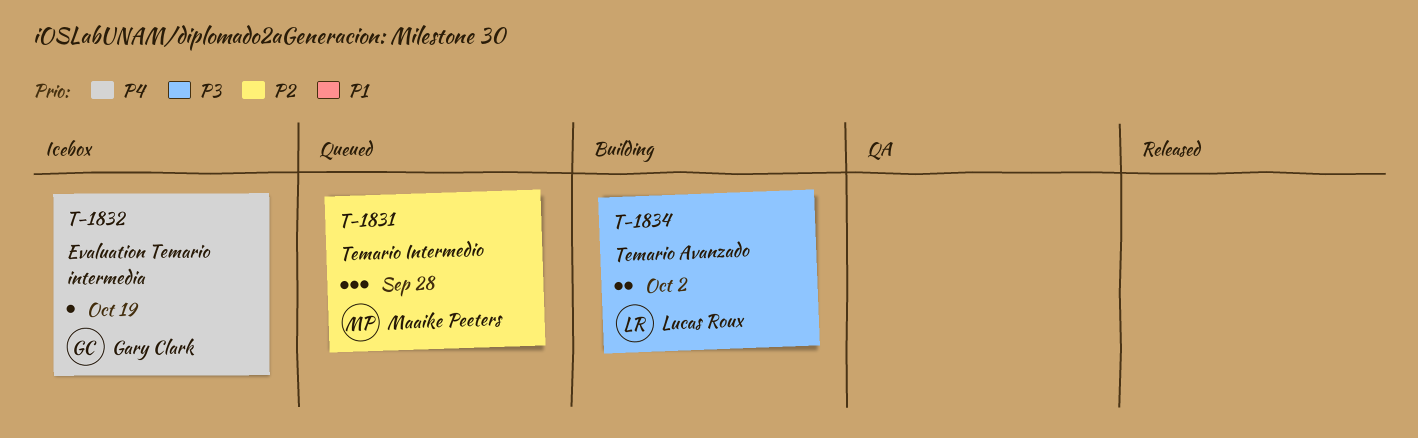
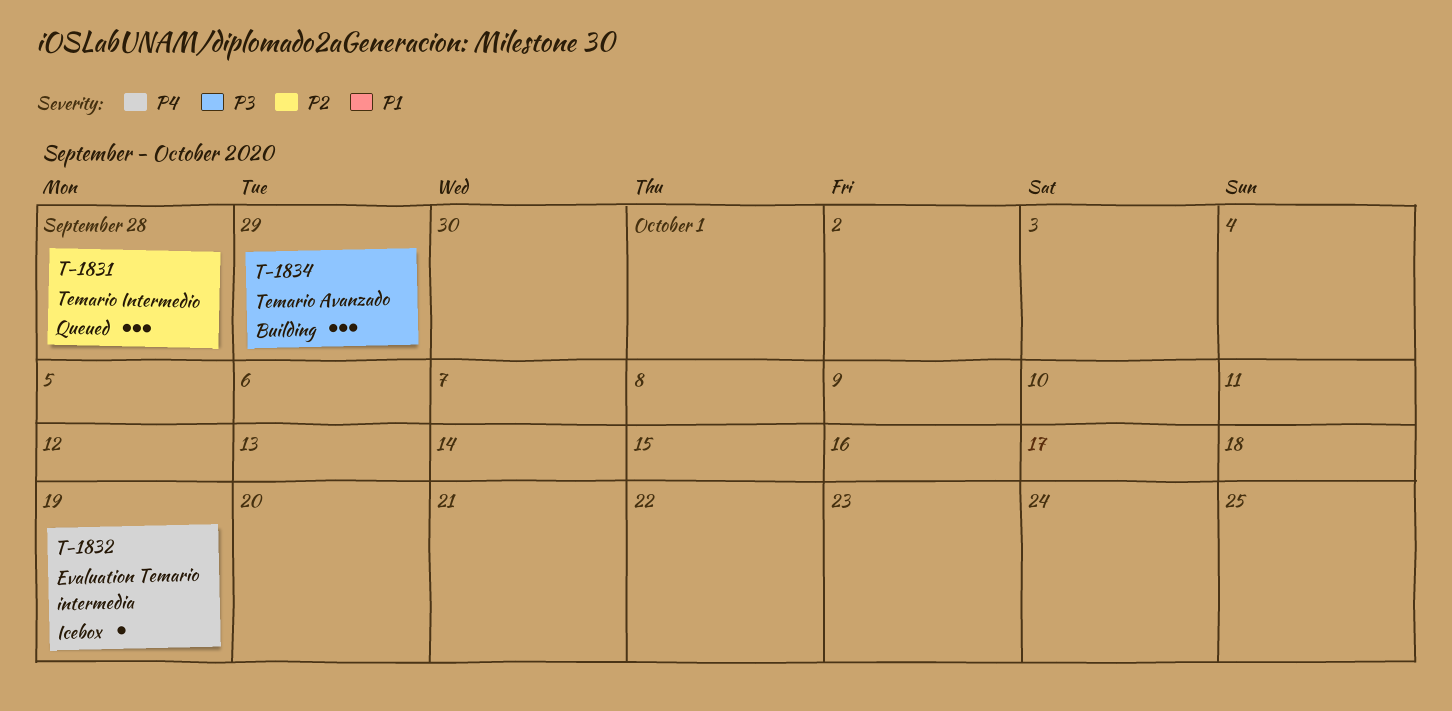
T-1834, estimate: 2 -> 3
T-1834, due: Oct 2 -> Sep 29

